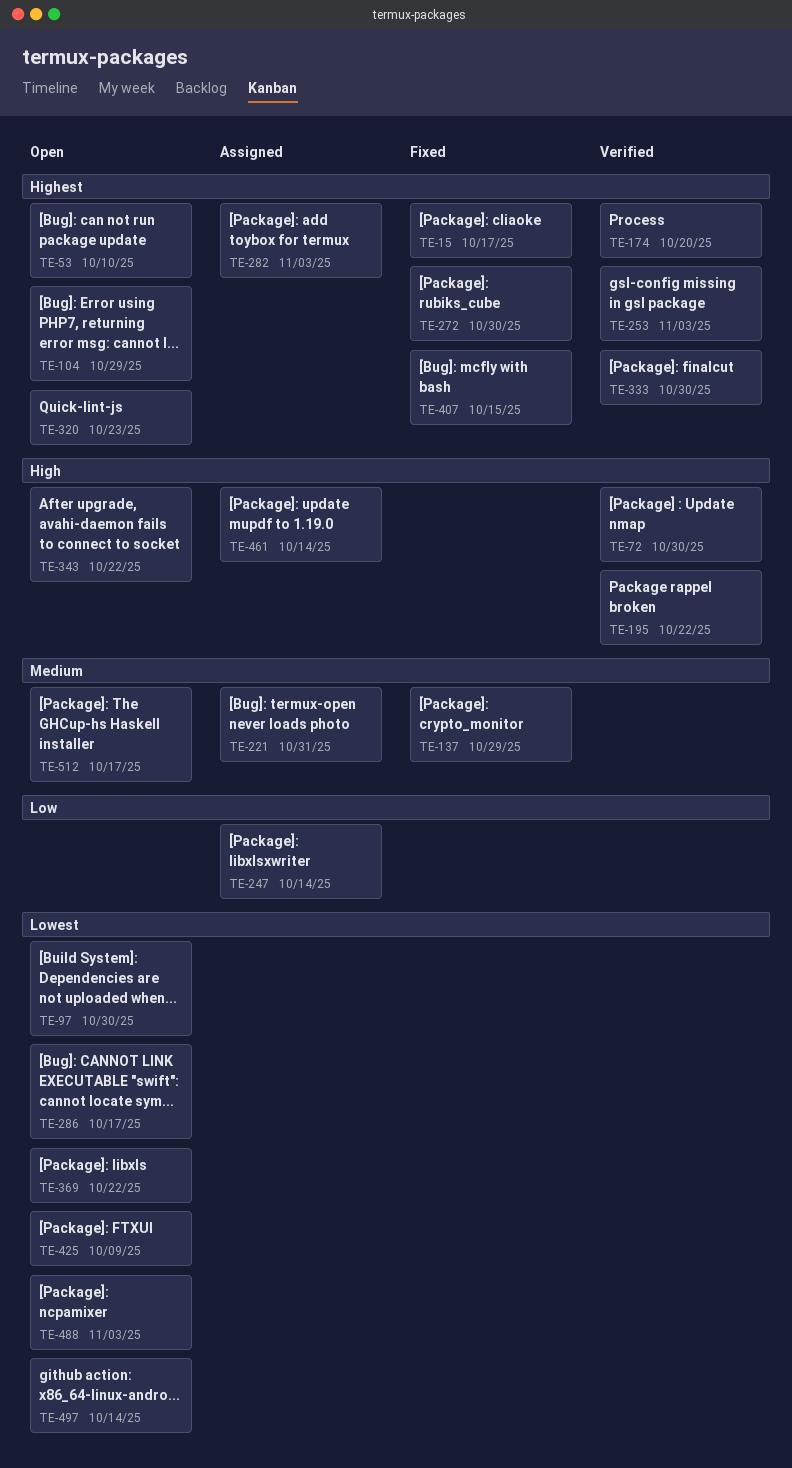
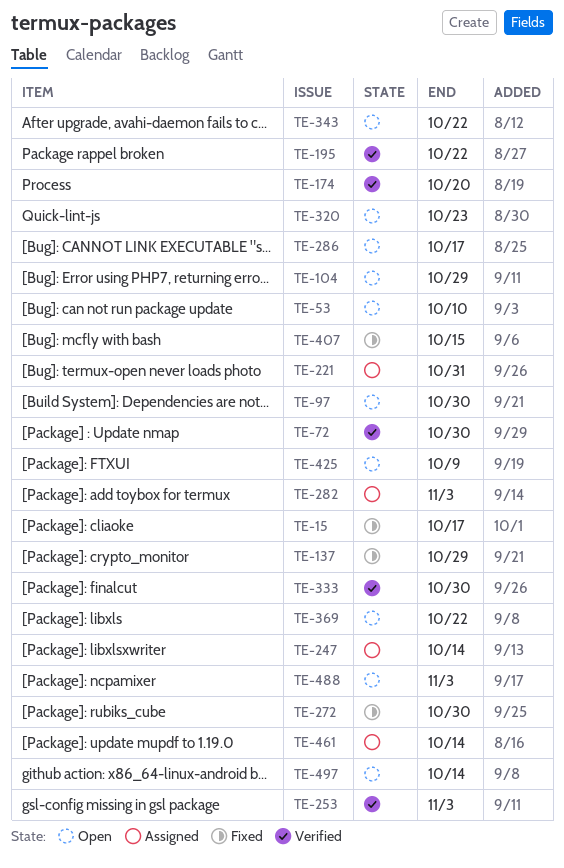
TE-512: present -> none

